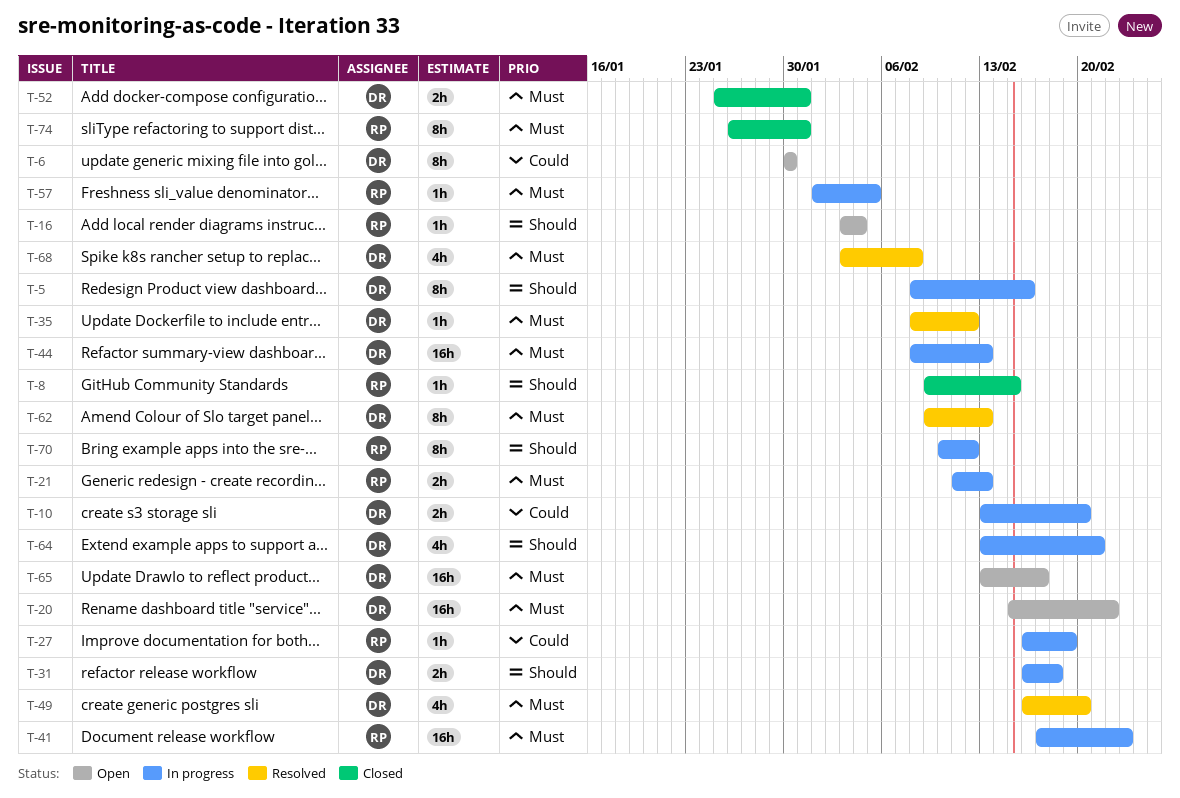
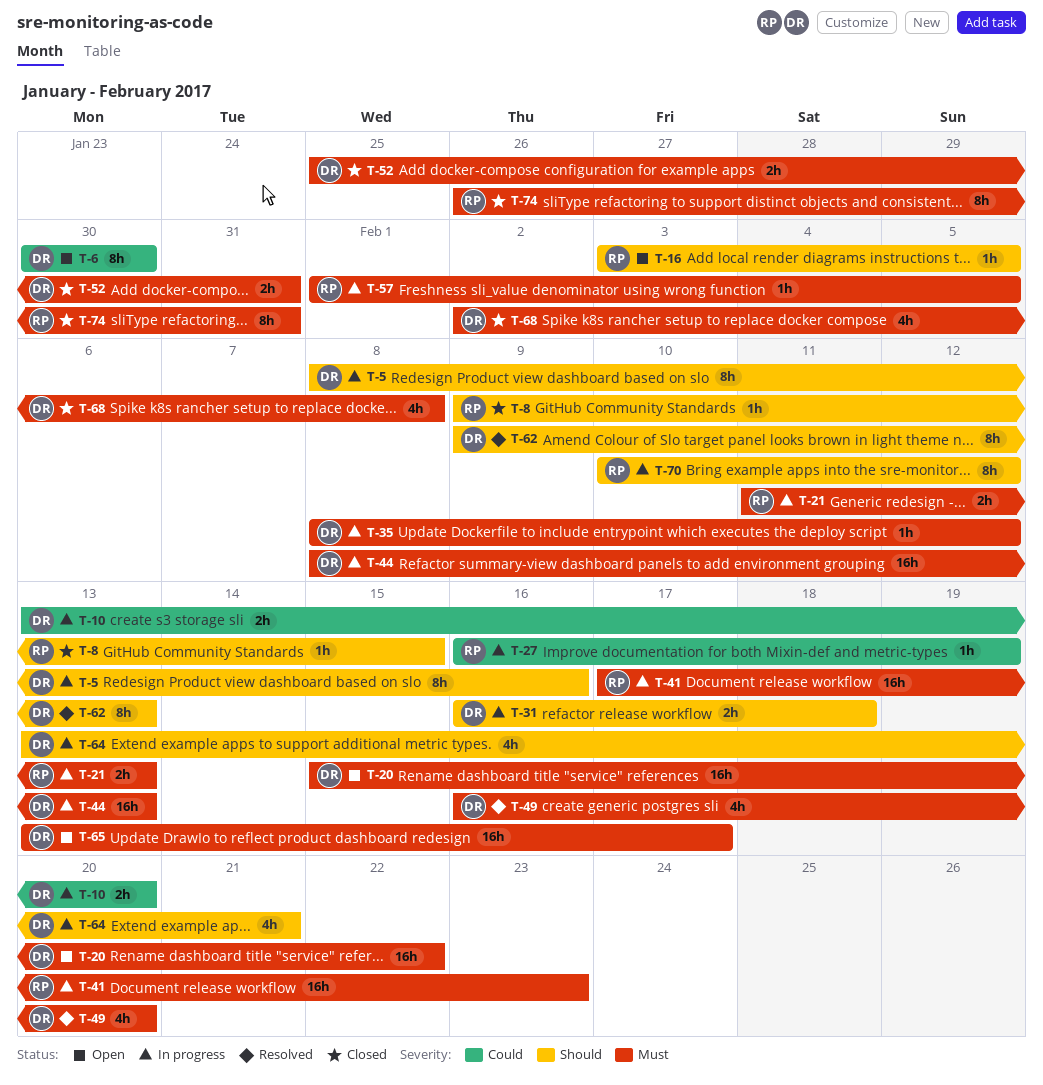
T-16, due: Feb 4 -> Feb 5
T-35, status: Resolved -> In progress
T-62, priority: Must -> Should
T-68, status: Resolved -> Closed
T-68, start: Feb 3 -> Feb 2

